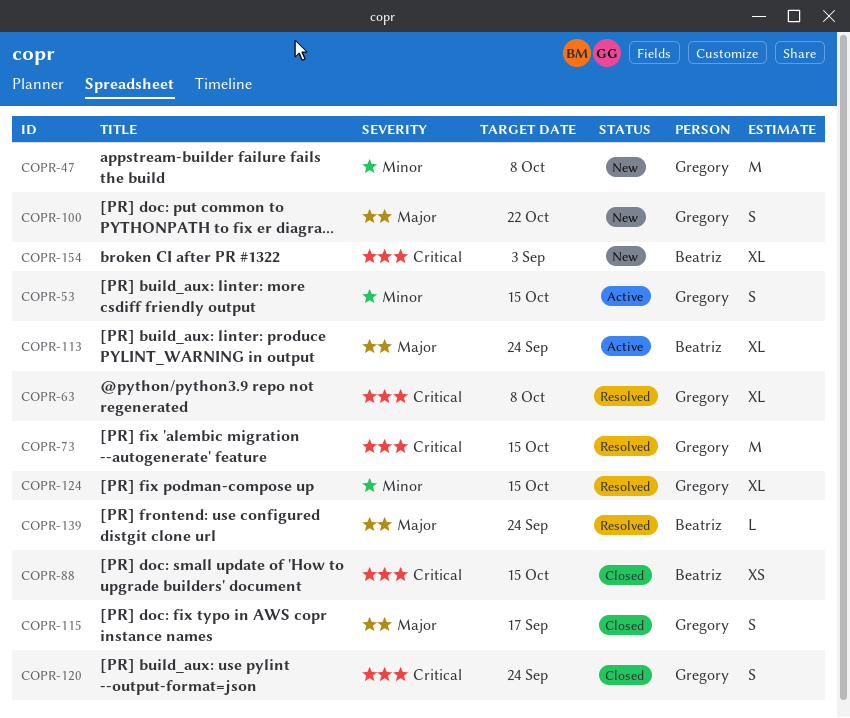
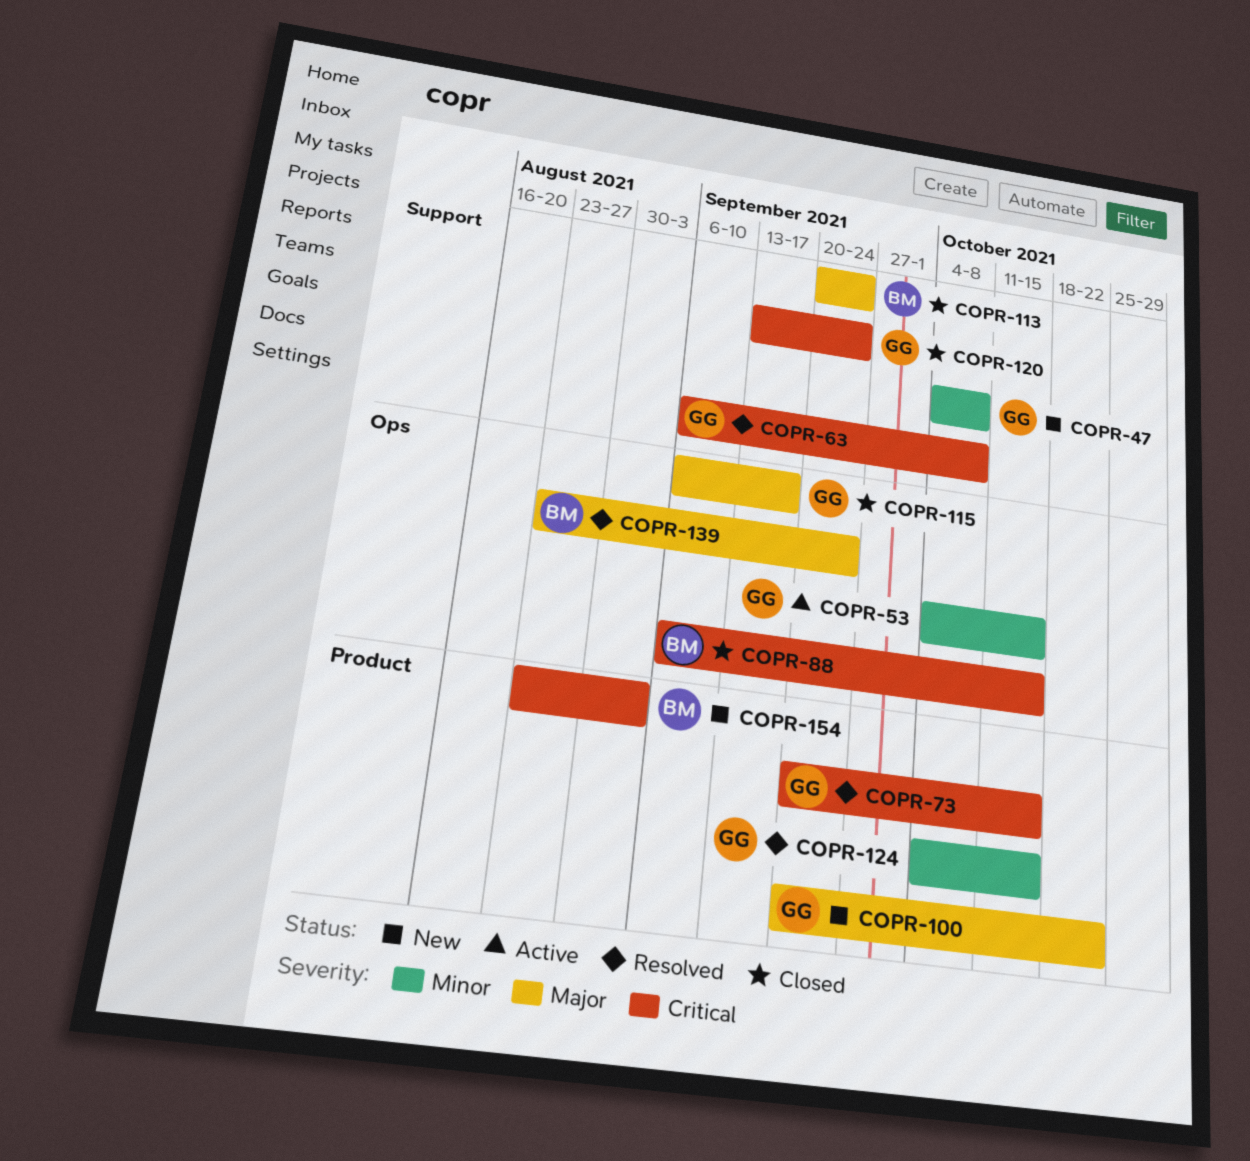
COPR-113, status: Active -> Closed

